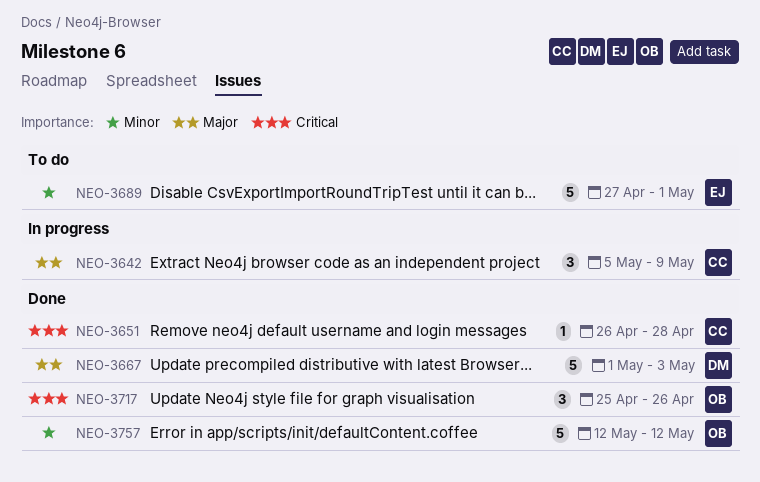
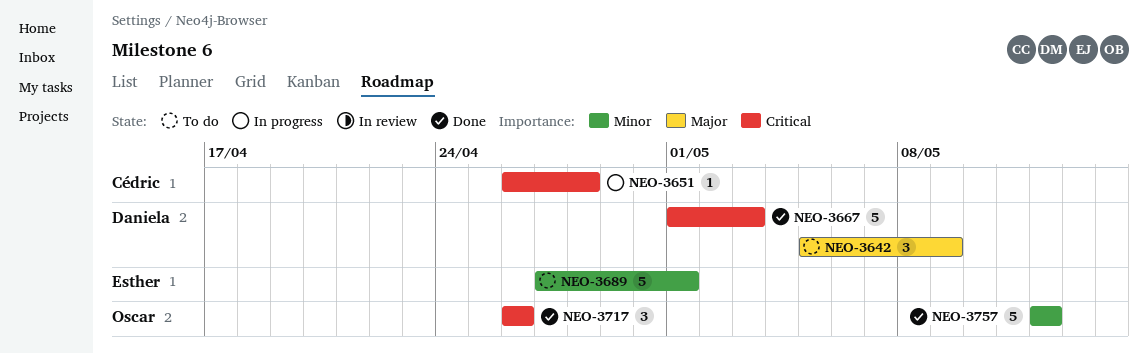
NEO-3642, status: In progress -> To do
NEO-3642, owner: Cédric -> Daniela
NEO-3651, status: Done -> In progress
NEO-3667, priority: Major -> Critical
NEO-3717, start: Apr 25 -> Apr 26

